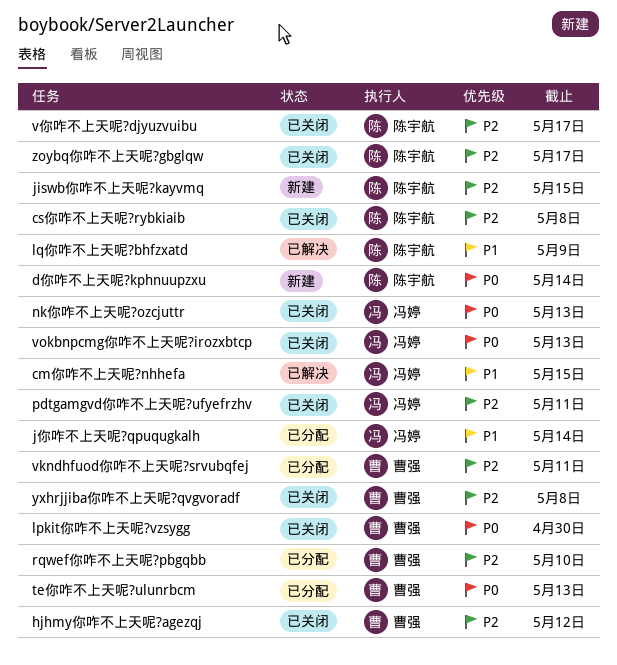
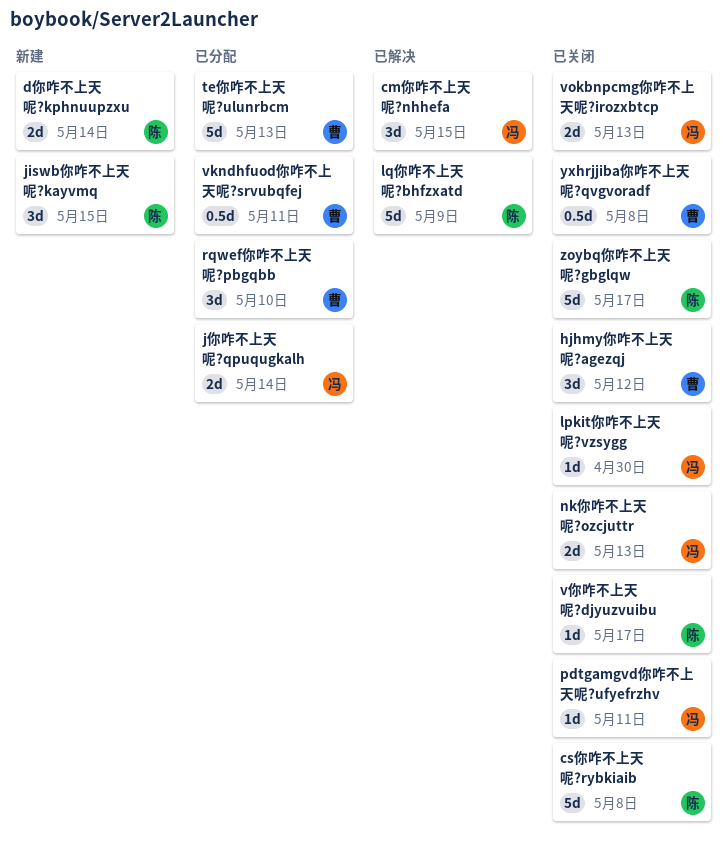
lpkit你咋不上天呢?vzsygg, owner: 曹强 -> 冯婷

